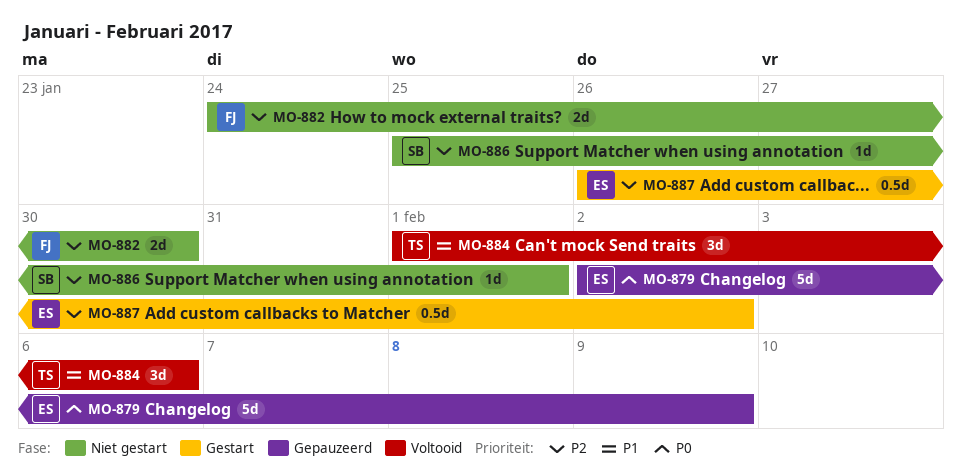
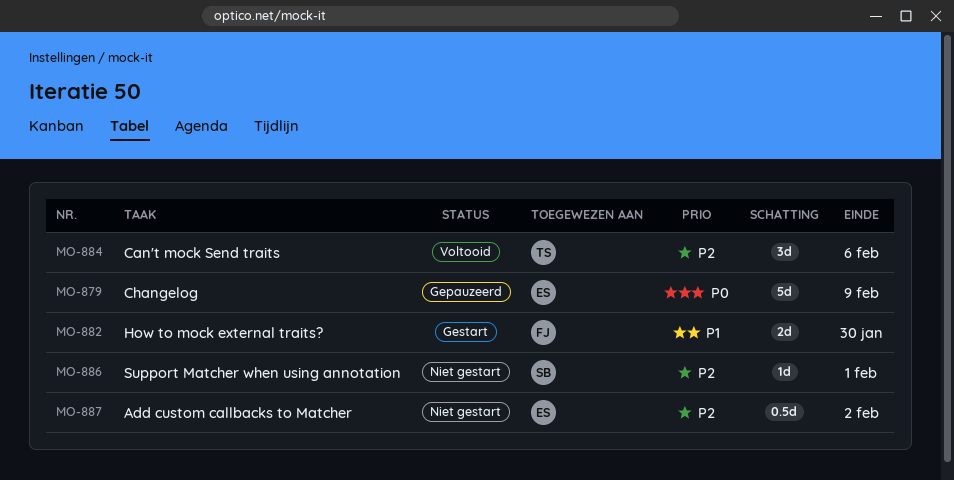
MO-882, status: Niet gestart -> Gestart
MO-882, priority: P2 -> P1
MO-884, priority: P1 -> P2
MO-887, status: Gestart -> Niet gestart

